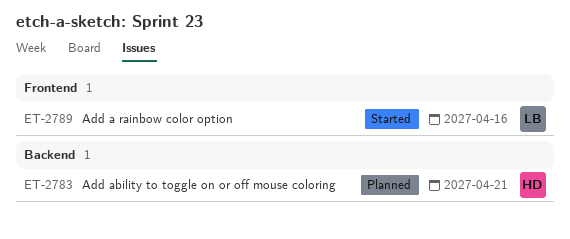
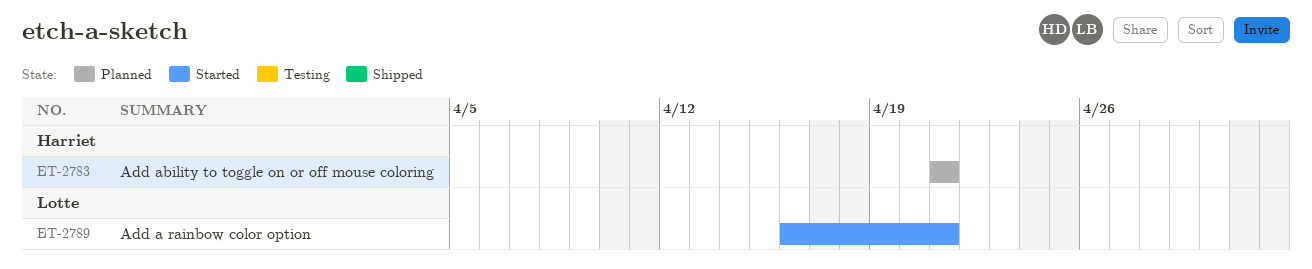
ET-2789, due: Apr 16 -> Apr 21

